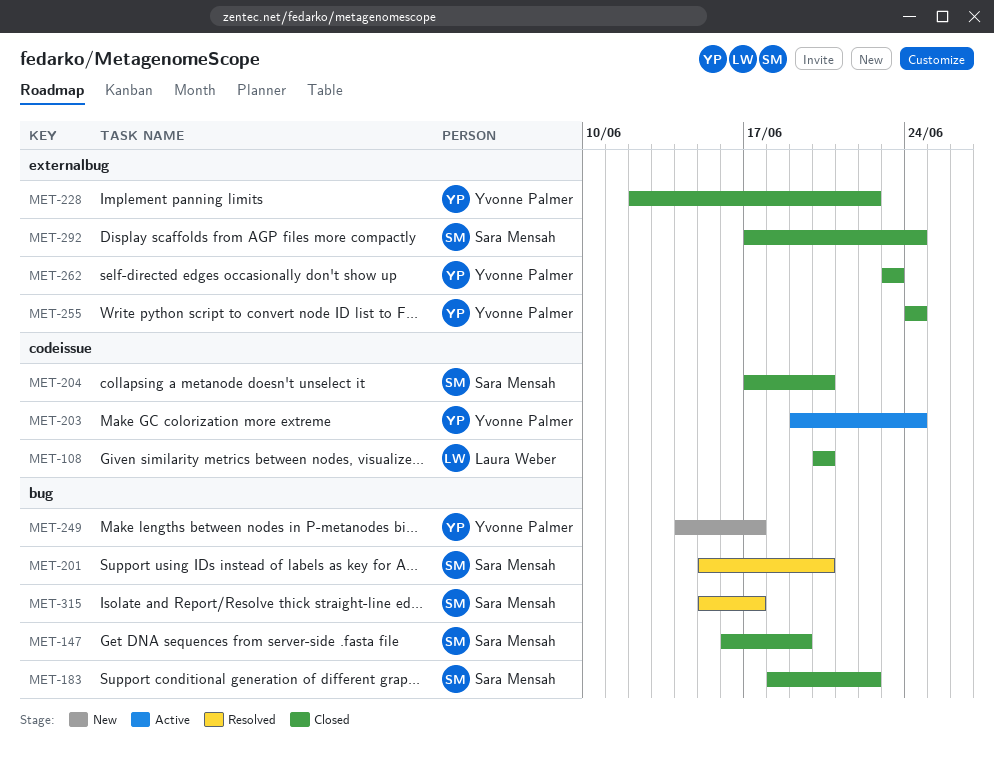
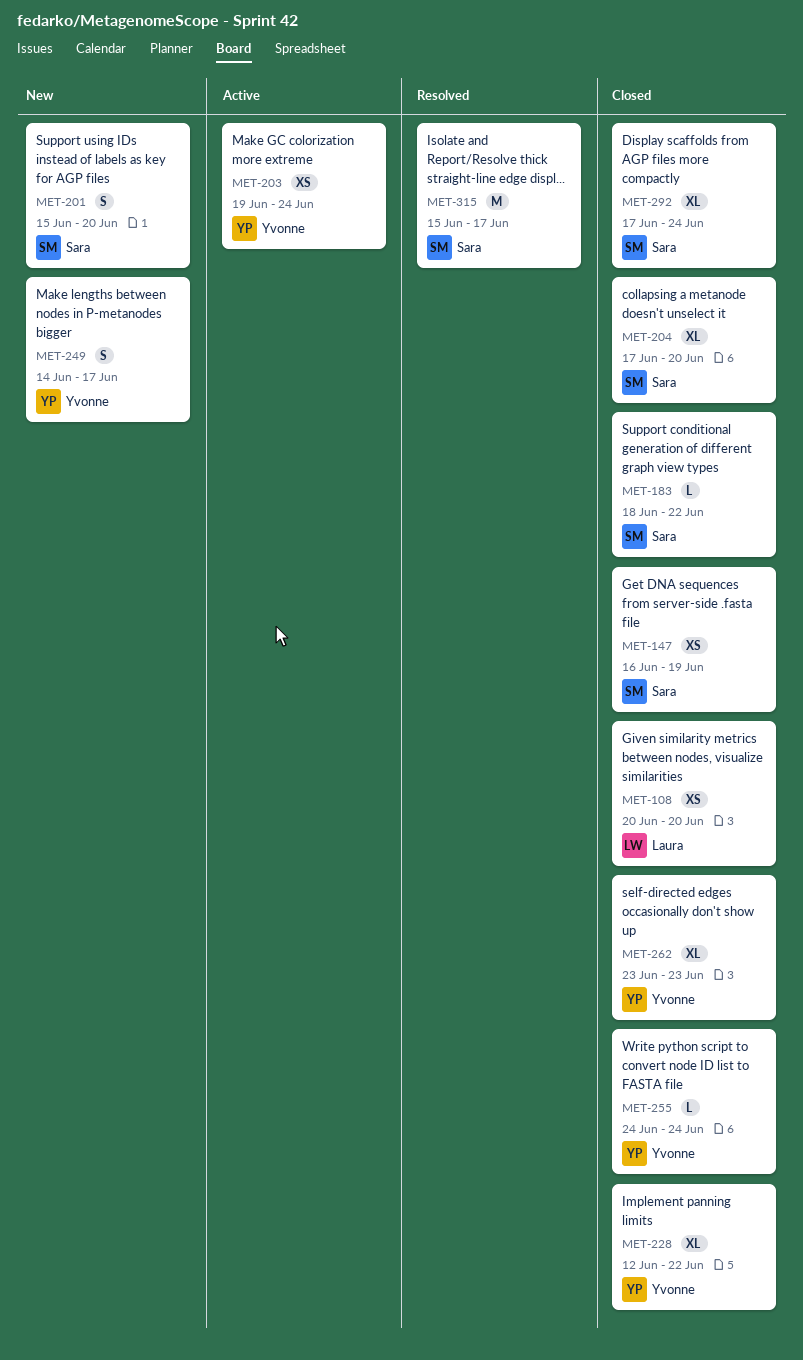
MET-201, status: Resolved -> New

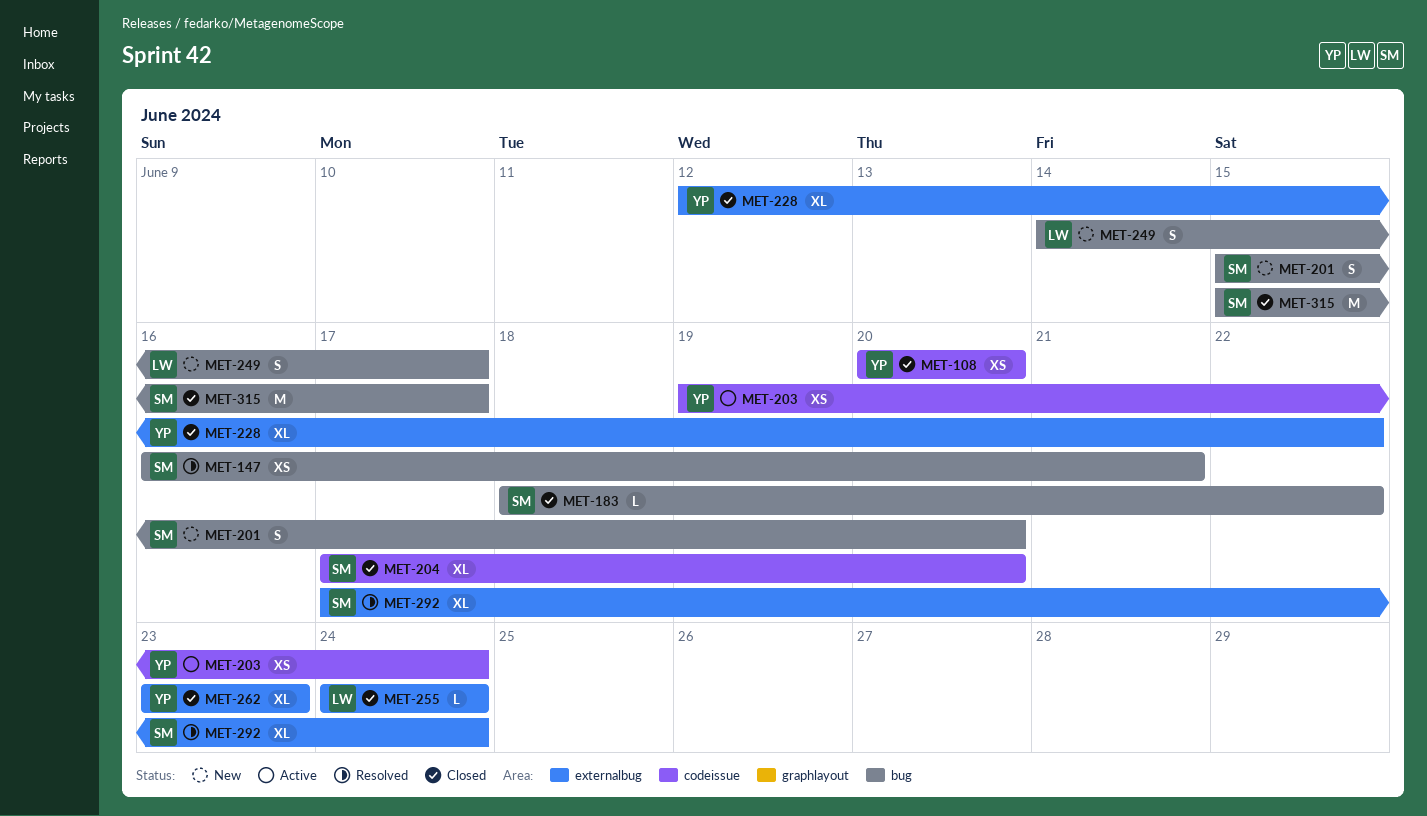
MET-108, owner: Laura -> Yvonne
MET-147, status: Closed -> Resolved
MET-147, due: Jun 19 -> Jun 21
MET-249, owner: Yvonne -> Laura
MET-255, owner: Yvonne -> Laura
MET-292, status: Closed -> Resolved
MET-315, status: Resolved -> Closed

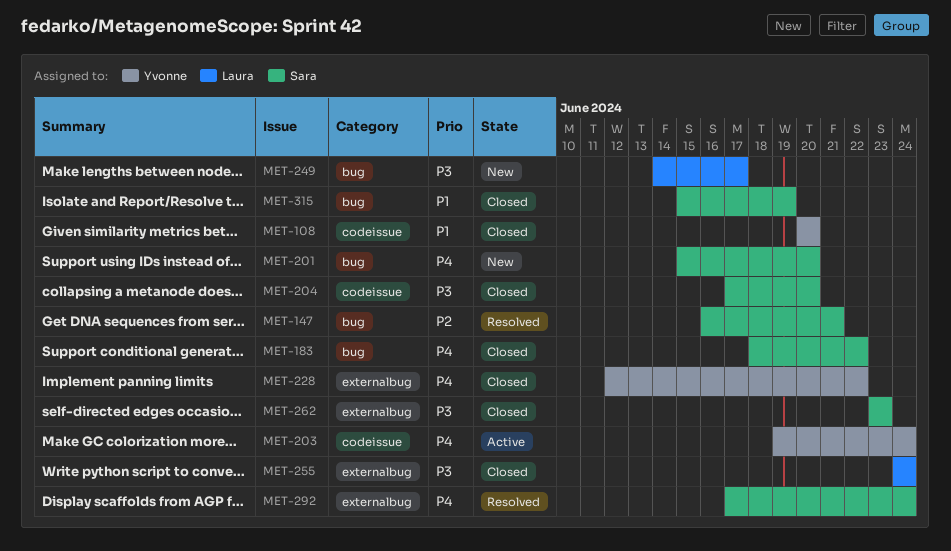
MET-262, owner: Yvonne -> Sara
MET-315, due: Jun 17 -> Jun 19

